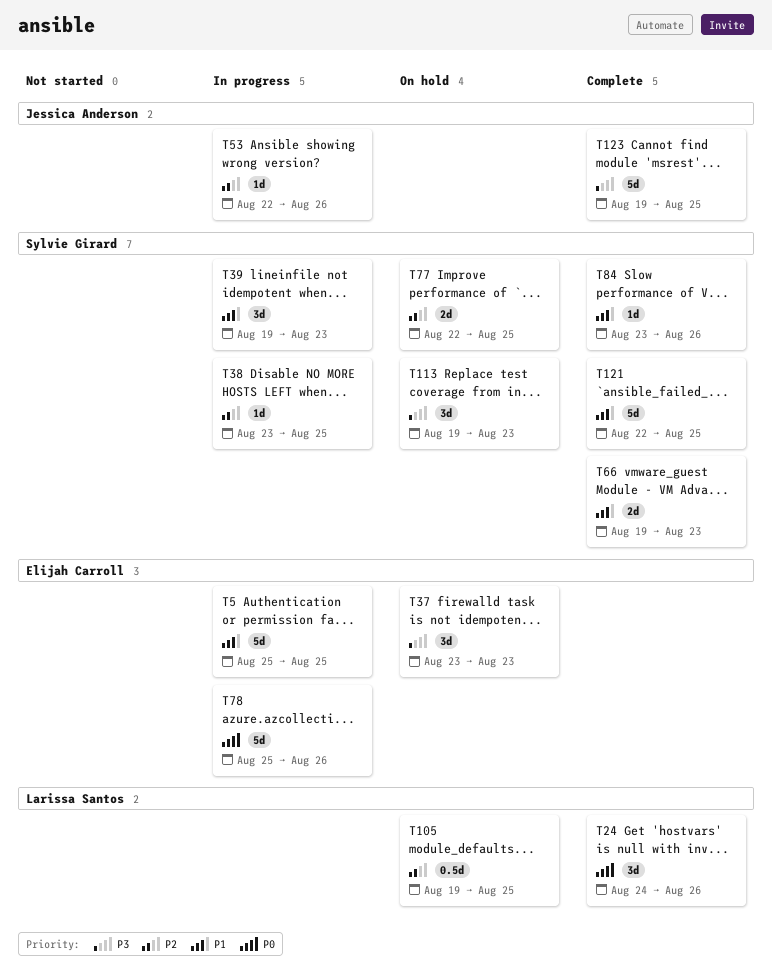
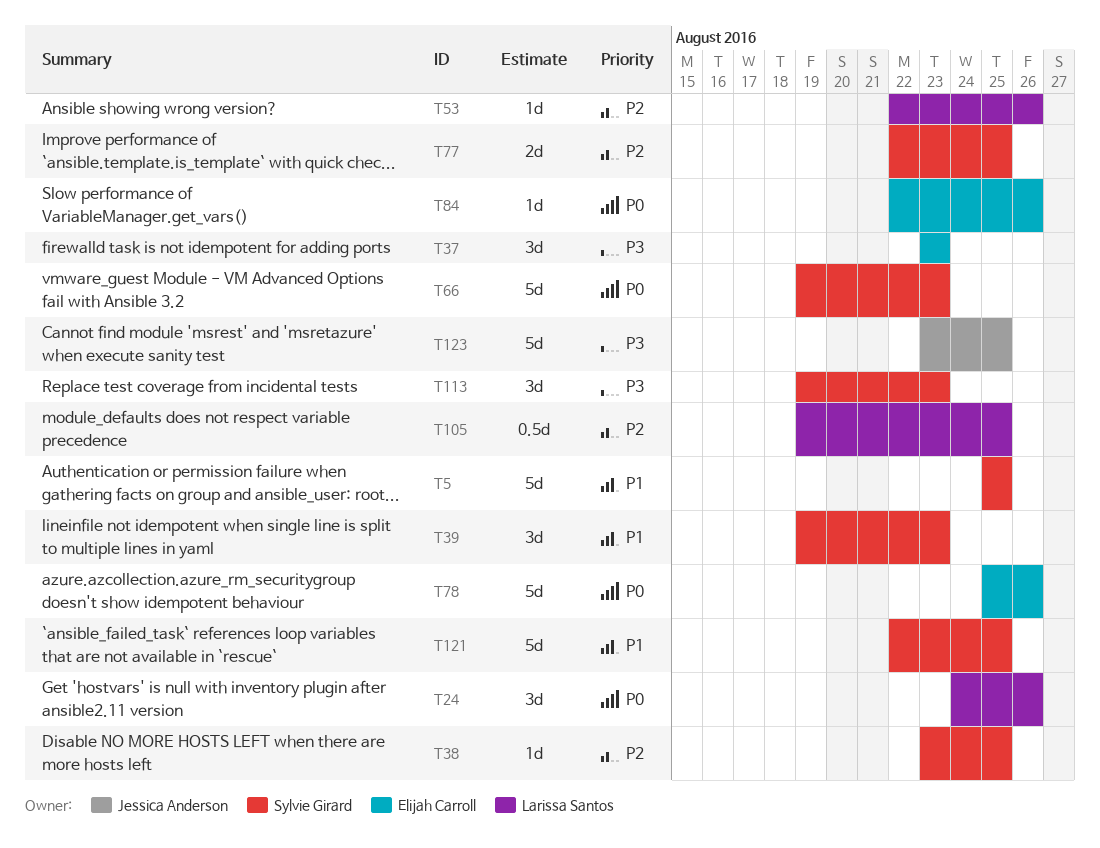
T5, owner: Elijah Carroll -> Sylvie Girard
T53, owner: Jessica Anderson -> Larissa Santos
T66, priority: P1 -> P0
T66, estimate: 2d -> 5d
T84, owner: Sylvie Girard -> Elijah Carroll
T84, priority: P1 -> P0
T84, start: Aug 23 -> Aug 22
T123, start: Aug 19 -> Aug 23

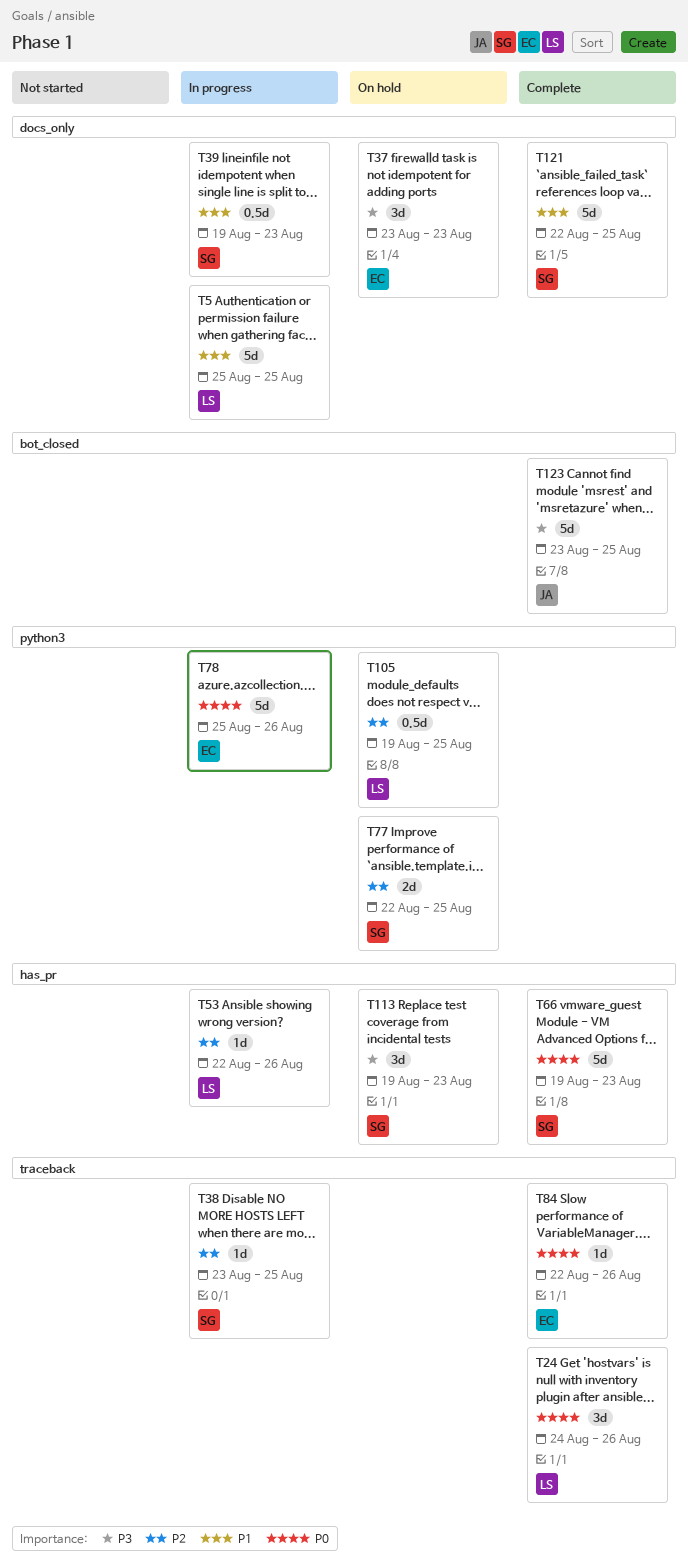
T5, owner: Sylvie Girard -> Larissa Santos
T39, estimate: 3d -> 0.5d

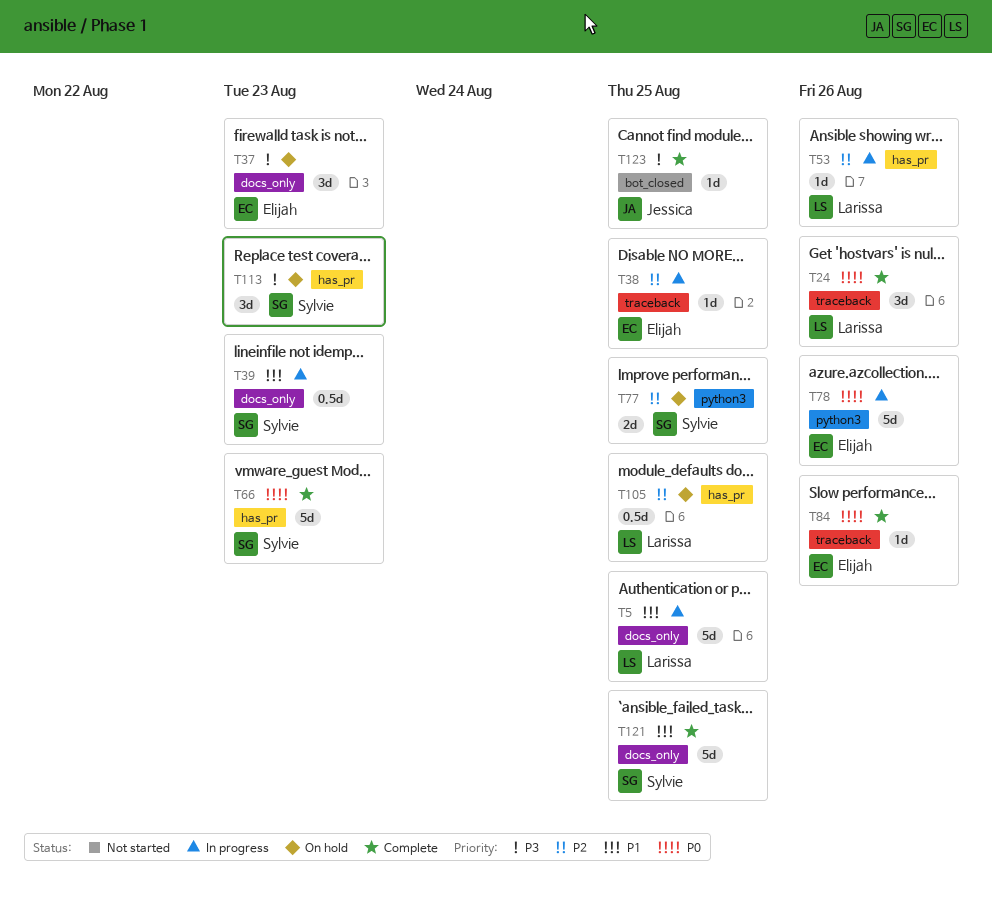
T38, owner: Sylvie -> Elijah
T105, label: python3 -> has_pr
T123, estimate: 5d -> 1d

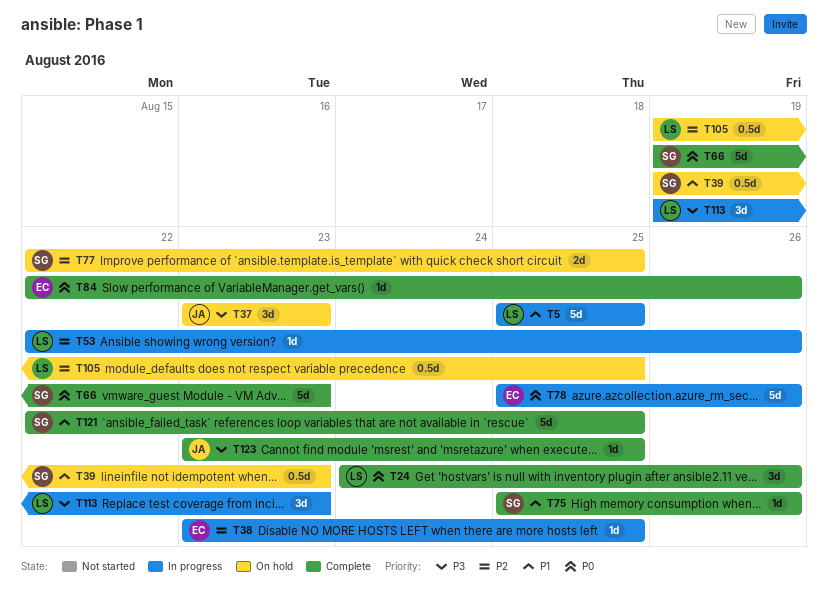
T37, owner: Elijah -> Jessica
T39, status: In progress -> On hold
T75: none -> present
T113, status: On hold -> In progress
T113, owner: Sylvie -> Larissa

